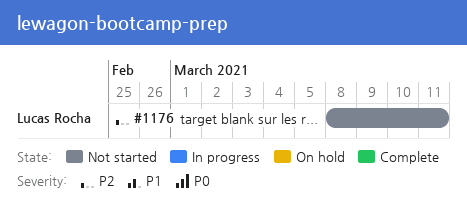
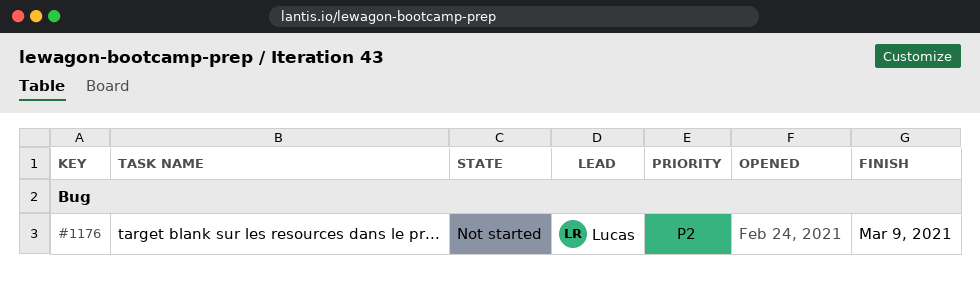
#1176, due: Mar 11 -> Mar 9

